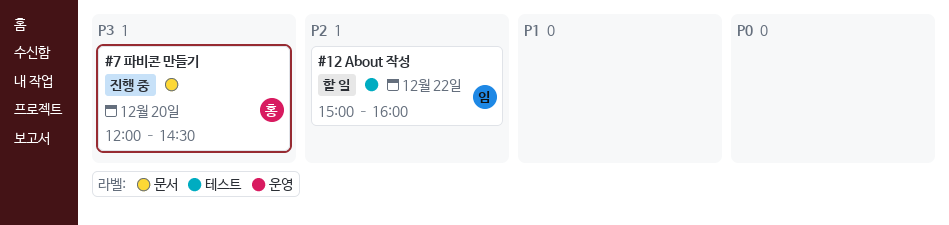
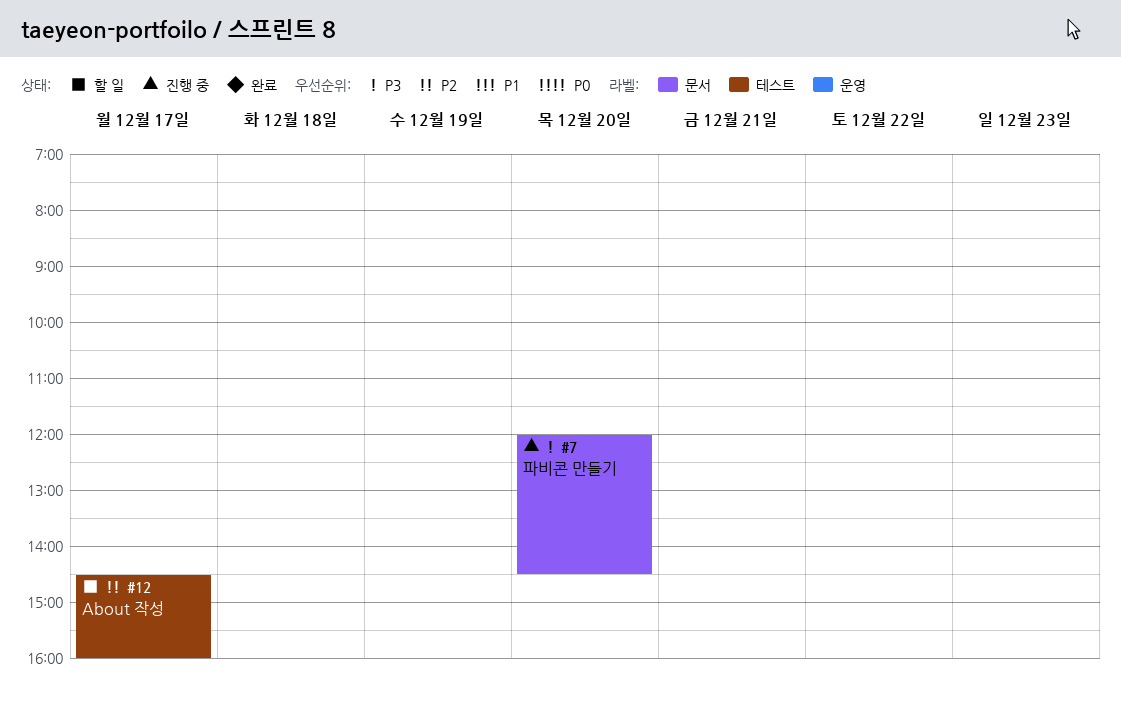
#12, day: Dec 22 -> Dec 17
#12, begins: 15:00 -> 14:30

